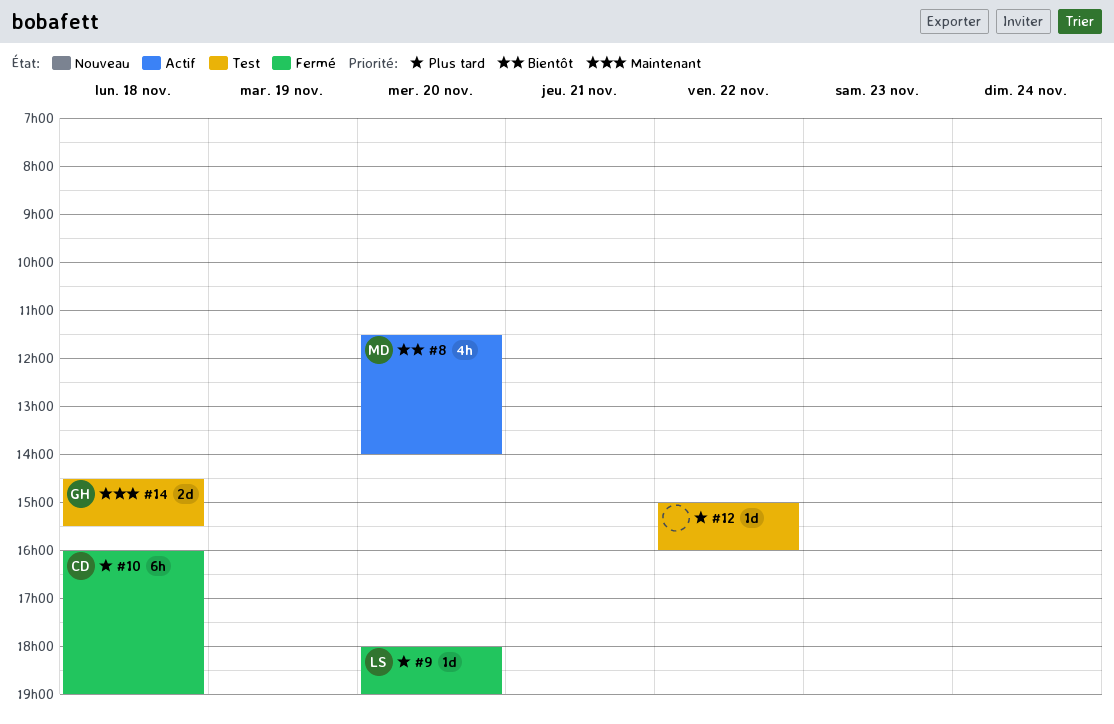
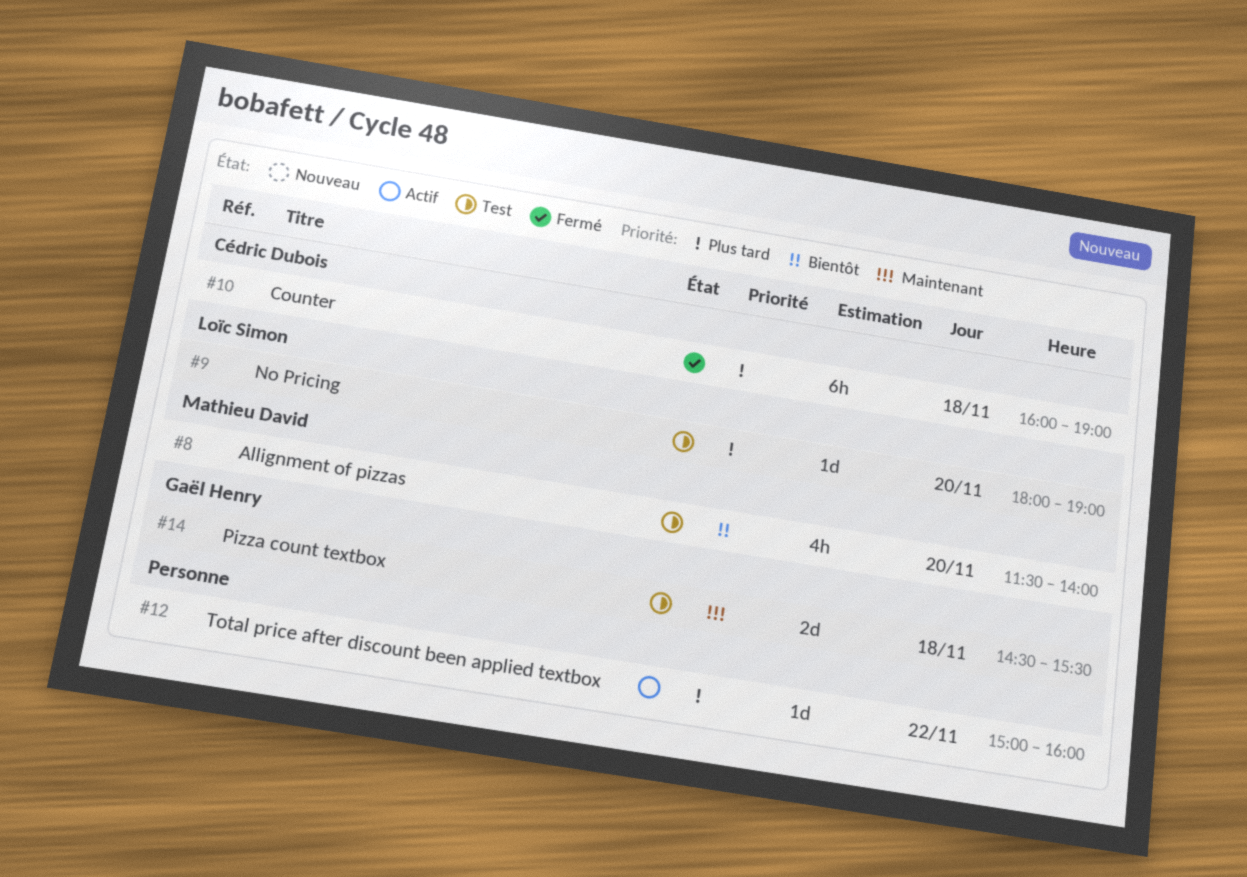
#8, status: Actif -> Test
#9, status: Fermé -> Test
#12, status: Test -> Actif

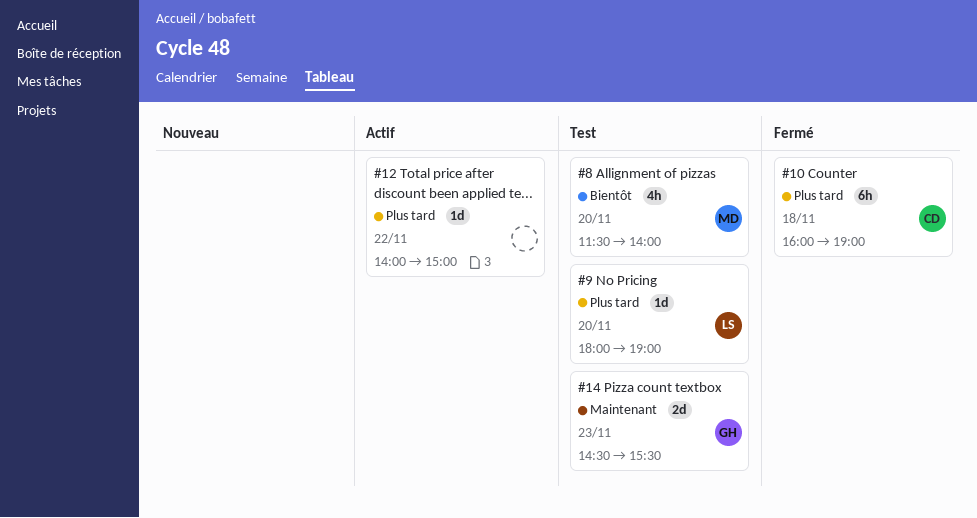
#12, begins: 15:00 -> 14:00
#12, ends: 16:00 -> 15:00
#14, day: Nov 18 -> Nov 23

